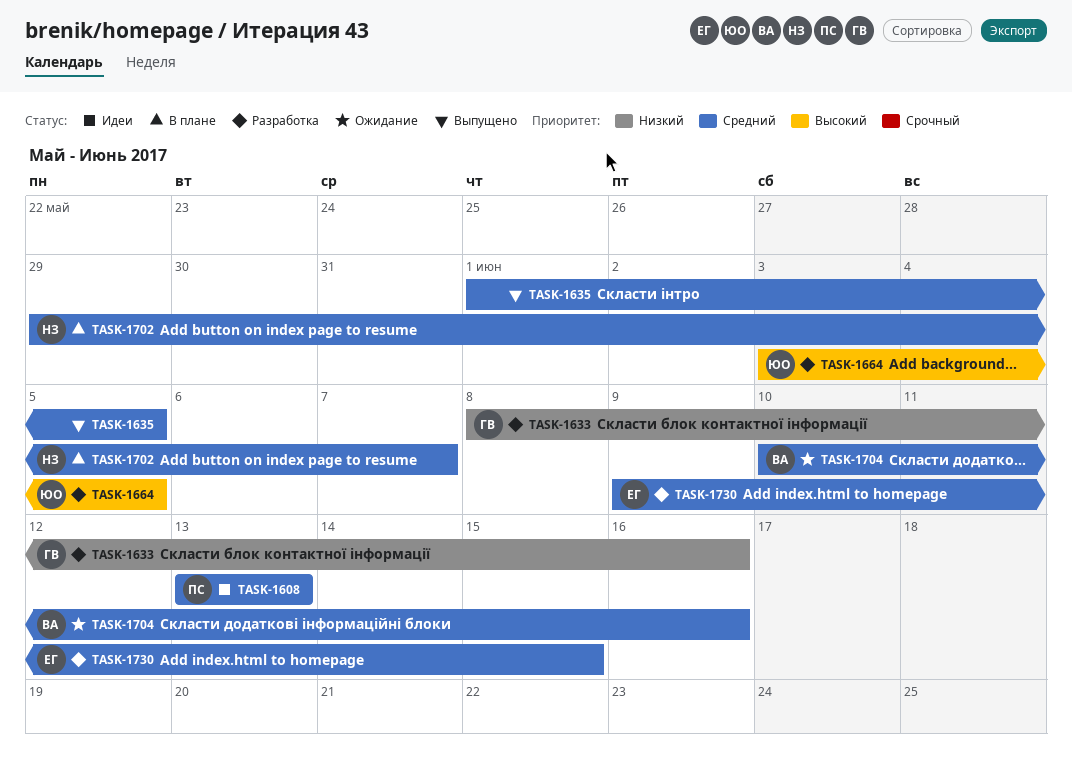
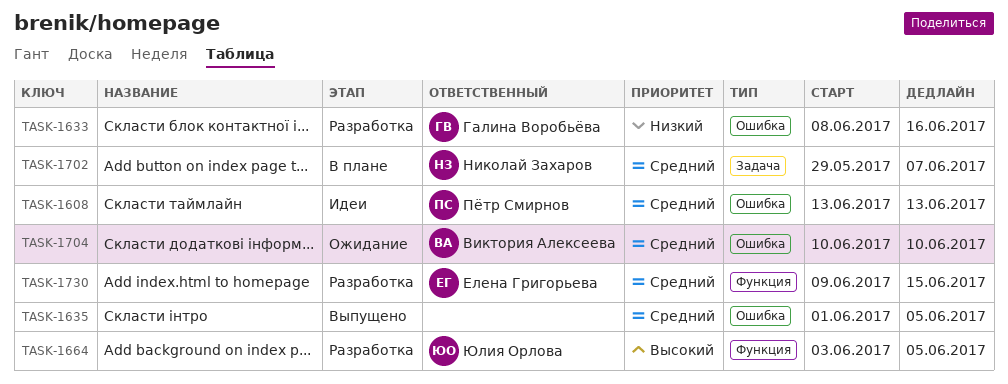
TASK-1704, due: Jun 16 -> Jun 10

